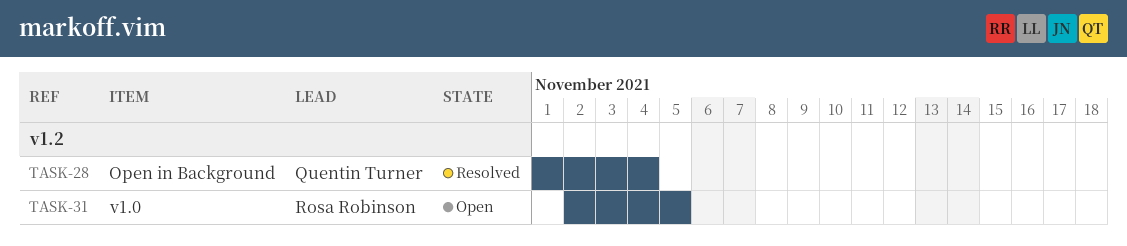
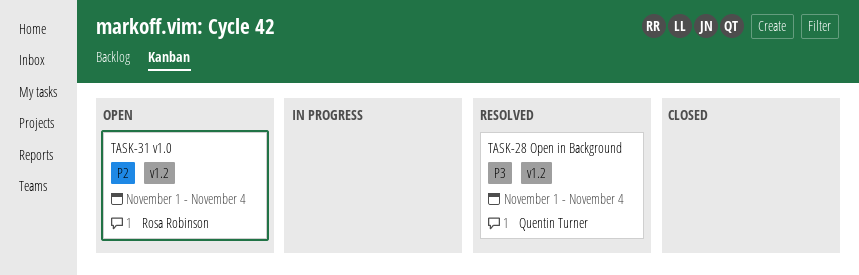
TASK-31, start: Nov 2 -> Nov 1
TASK-31, due: Nov 5 -> Nov 4

